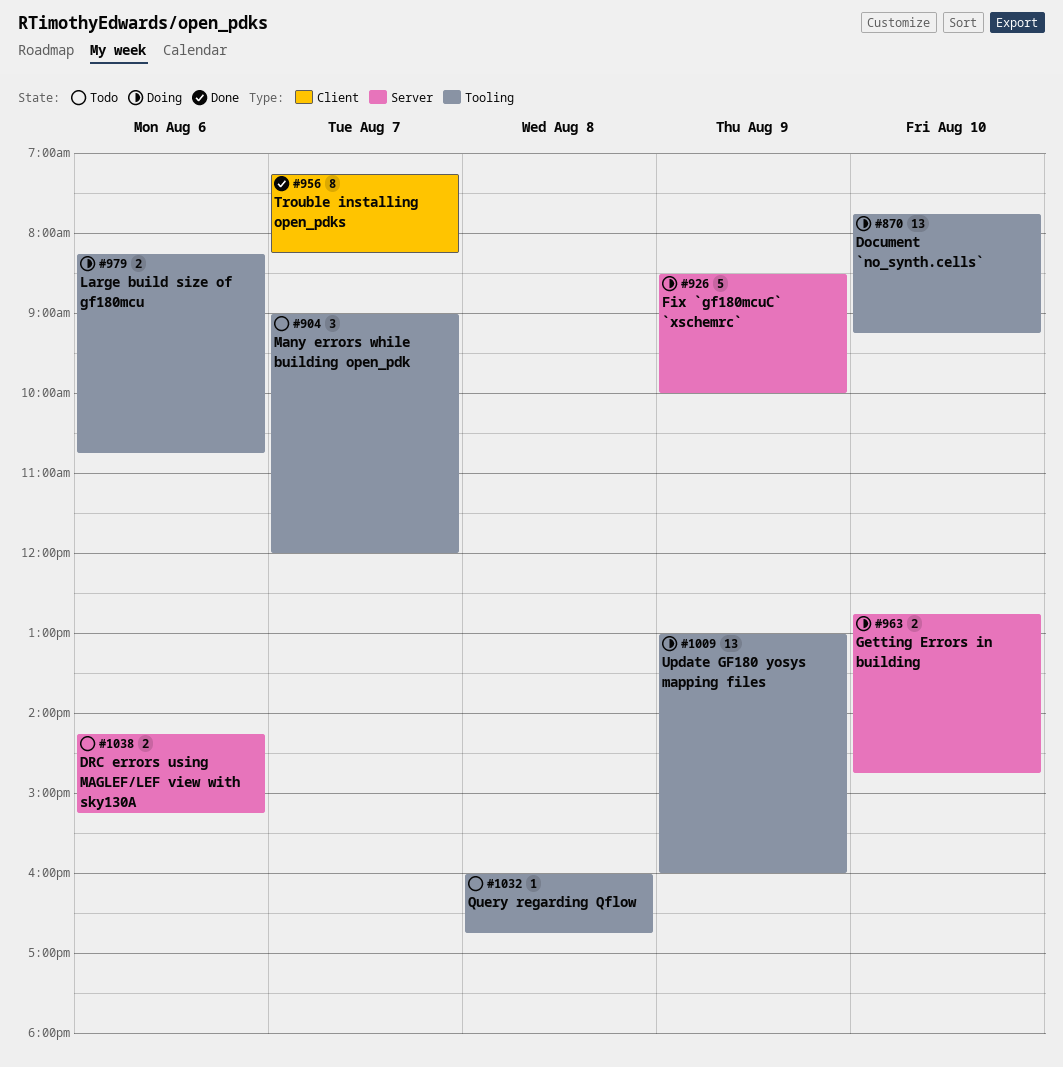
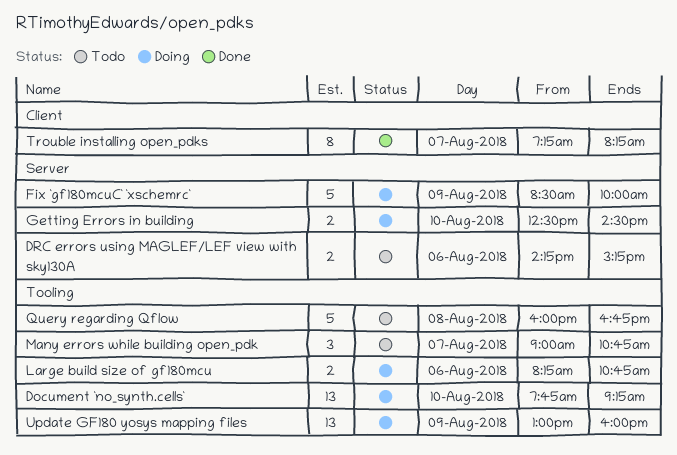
Getting Errors in building, begins: 12:45 -> 12:30
Getting Errors in building, ends: 14:45 -> 14:30
Many errors while building open_pdk, ends: 12:00 -> 10:45
Query regarding Qflow, estimate: 1 -> 5

